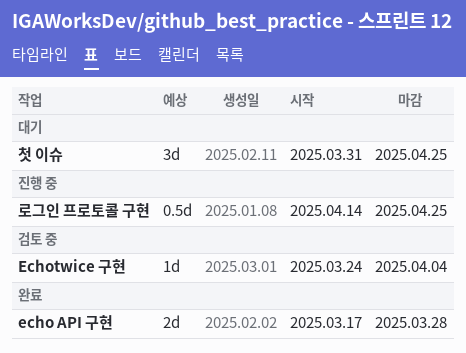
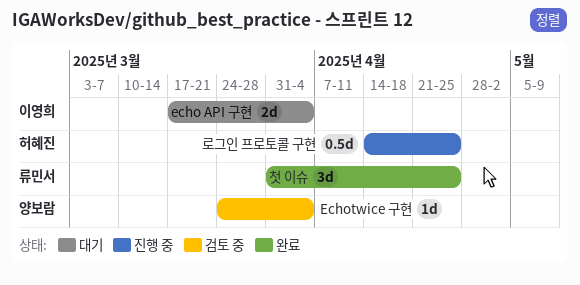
echo API 구현, status: 완료 -> 대기
echo API 구현, due: Mar 28 -> Apr 4
첫 이슈, status: 대기 -> 완료

